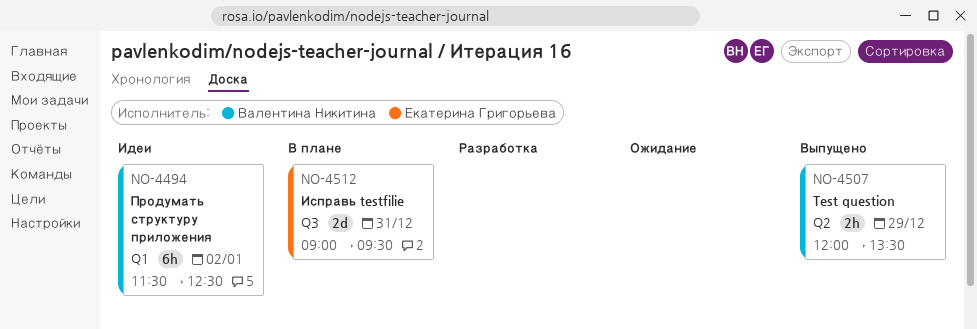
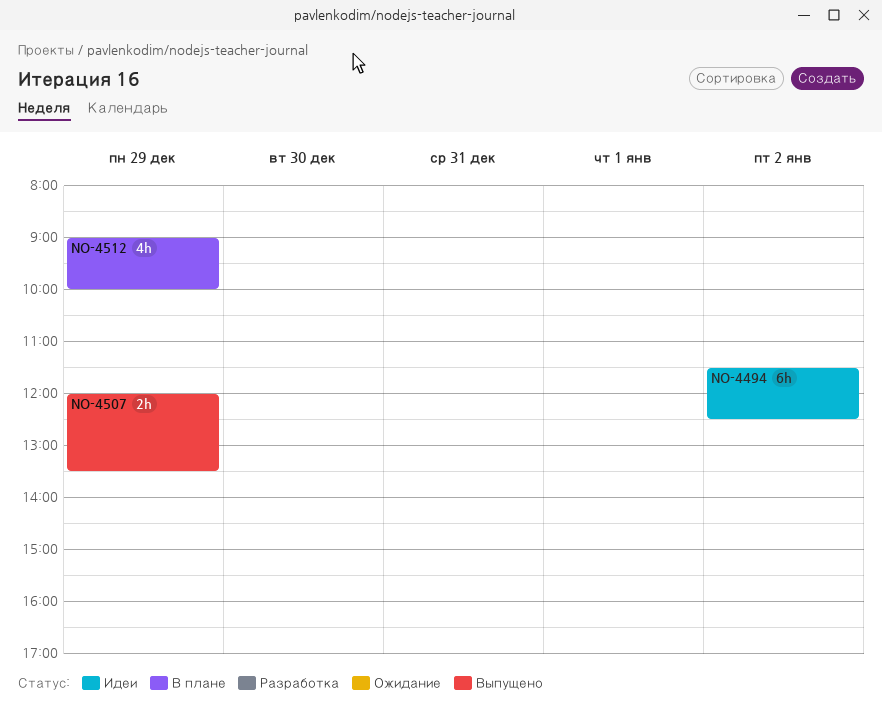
NO-4512, estimate: 2d -> 4h
NO-4512, day: Dec 31 -> Dec 29
NO-4512, ends: 09:30 -> 10:00

